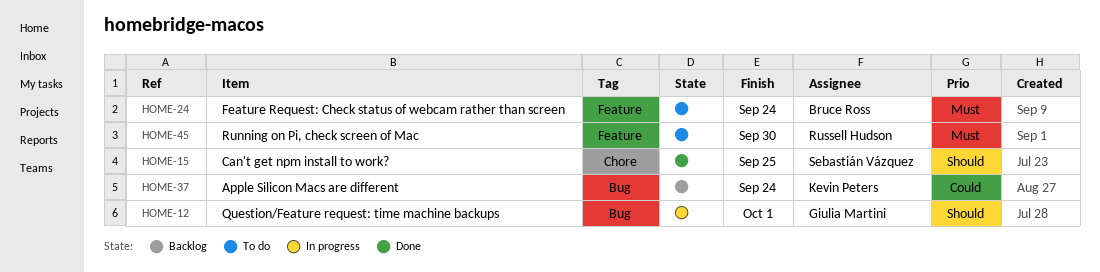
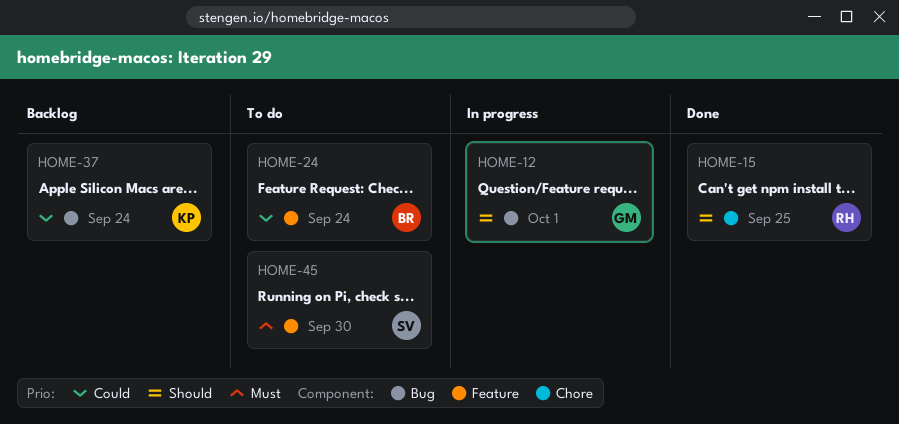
HOME-15, owner: Sebastián Vázquez -> Russell Hudson
HOME-24, priority: Must -> Could
HOME-45, owner: Russell Hudson -> Sebastián Vázquez

